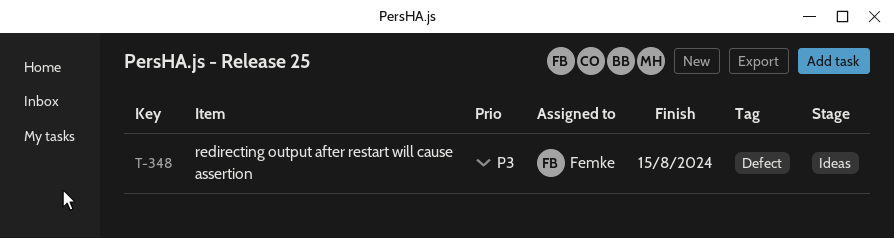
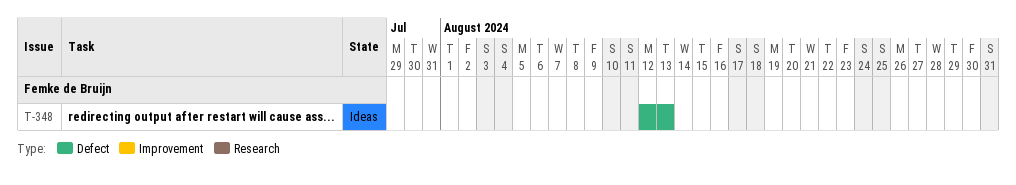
T-348, due: Aug 15 -> Aug 13

